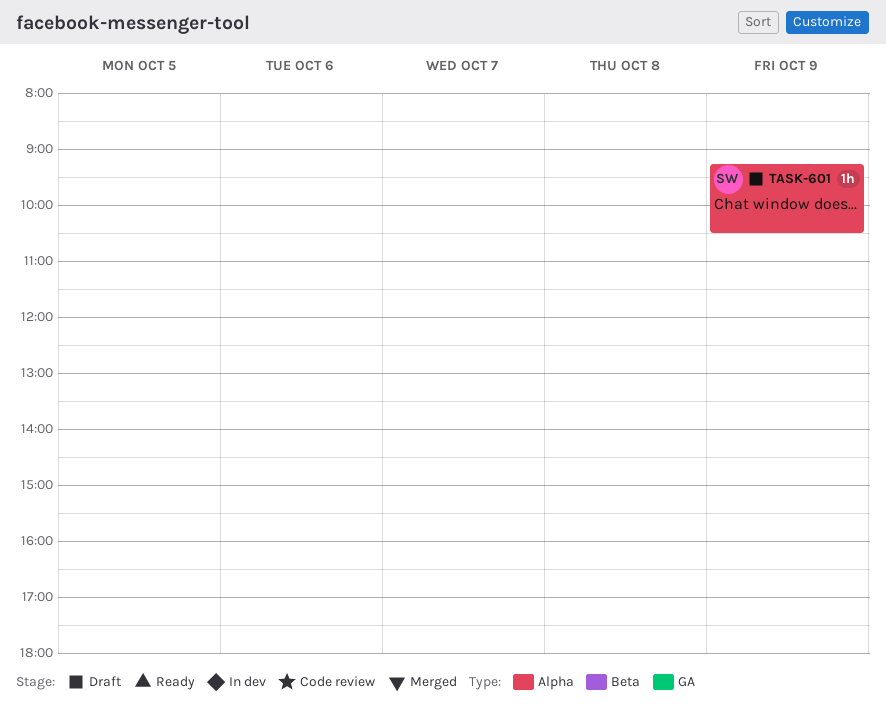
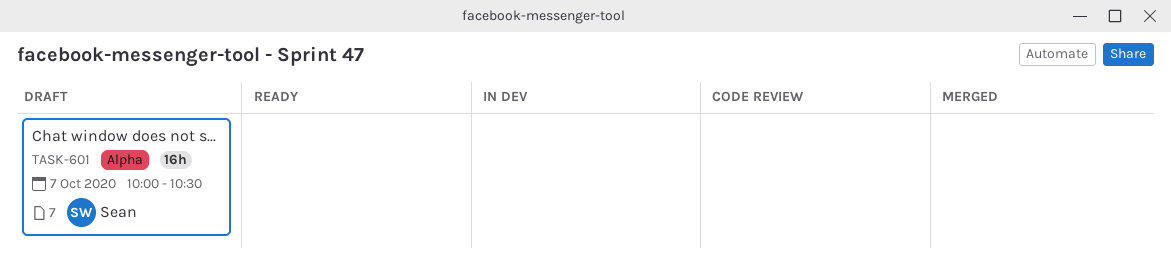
TASK-601, estimate: 1h -> 16h
TASK-601, day: Oct 9 -> Oct 7
TASK-601, begins: 09:15 -> 10:00

